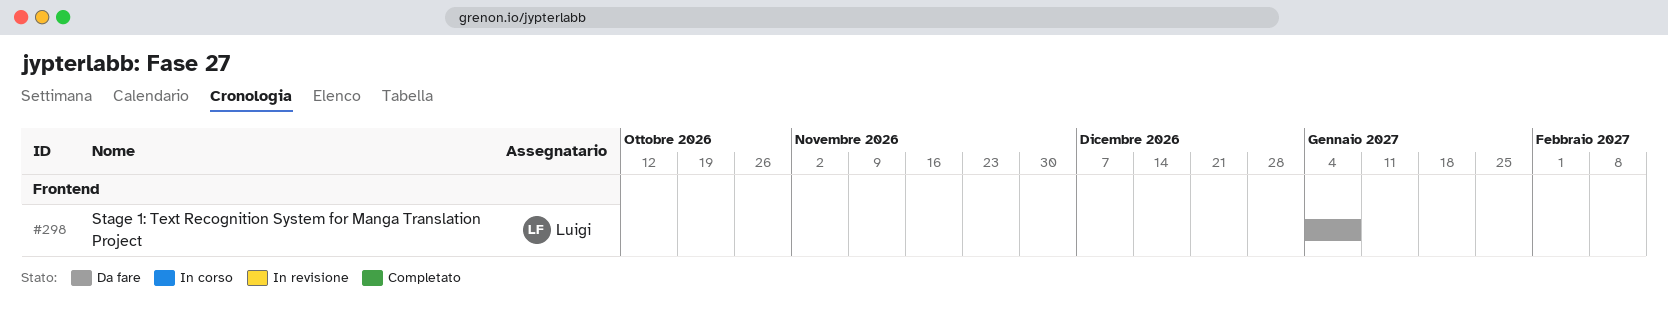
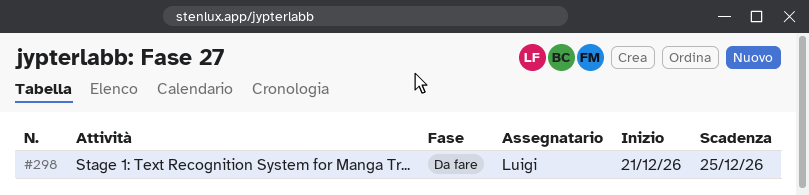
#298, start: Jan 4 -> Dec 21
#298, due: Jan 8 -> Dec 25

